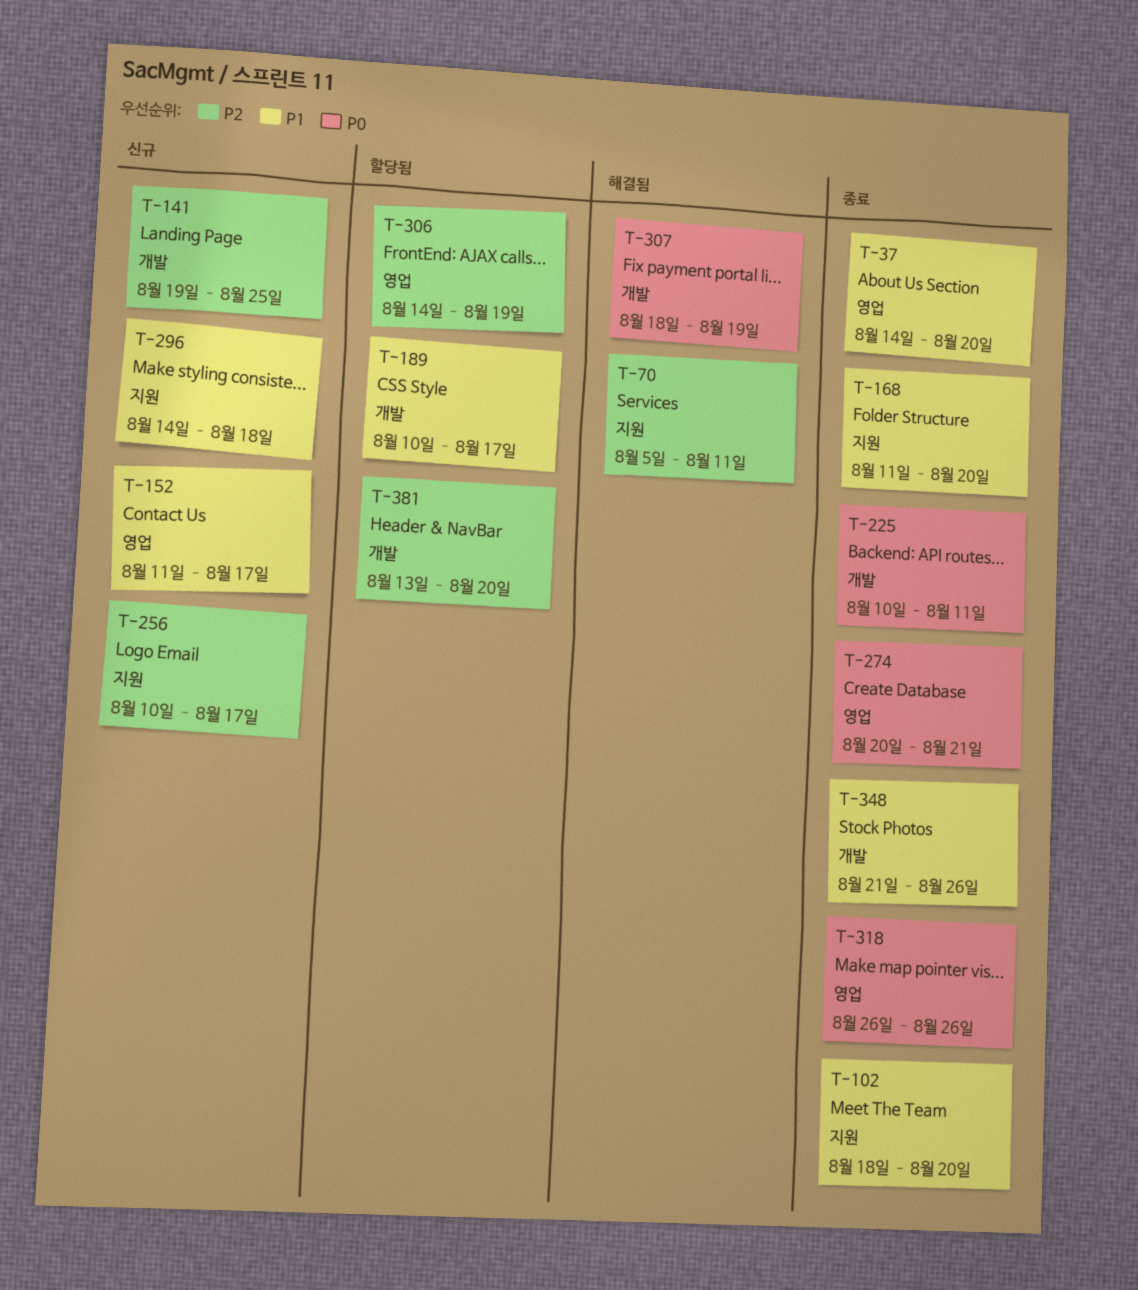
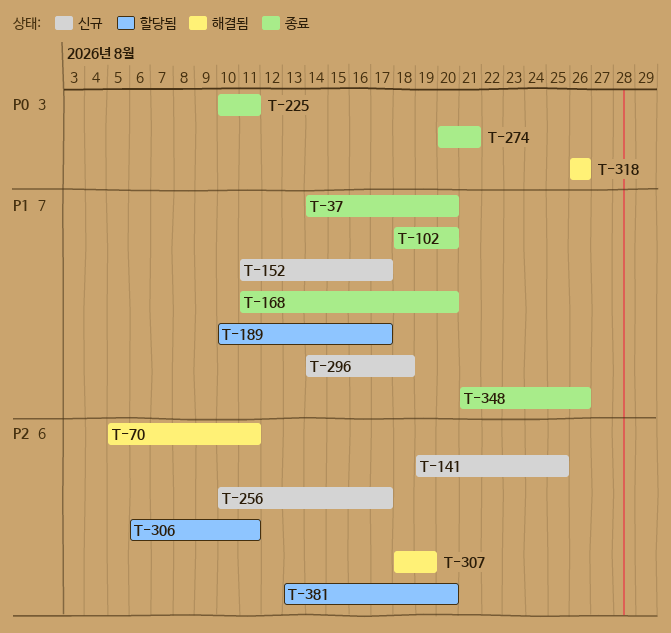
T-306, start: Aug 14 -> Aug 6
T-306, due: Aug 19 -> Aug 11
T-307, priority: P0 -> P2
T-318, status: 종료 -> 해결됨

